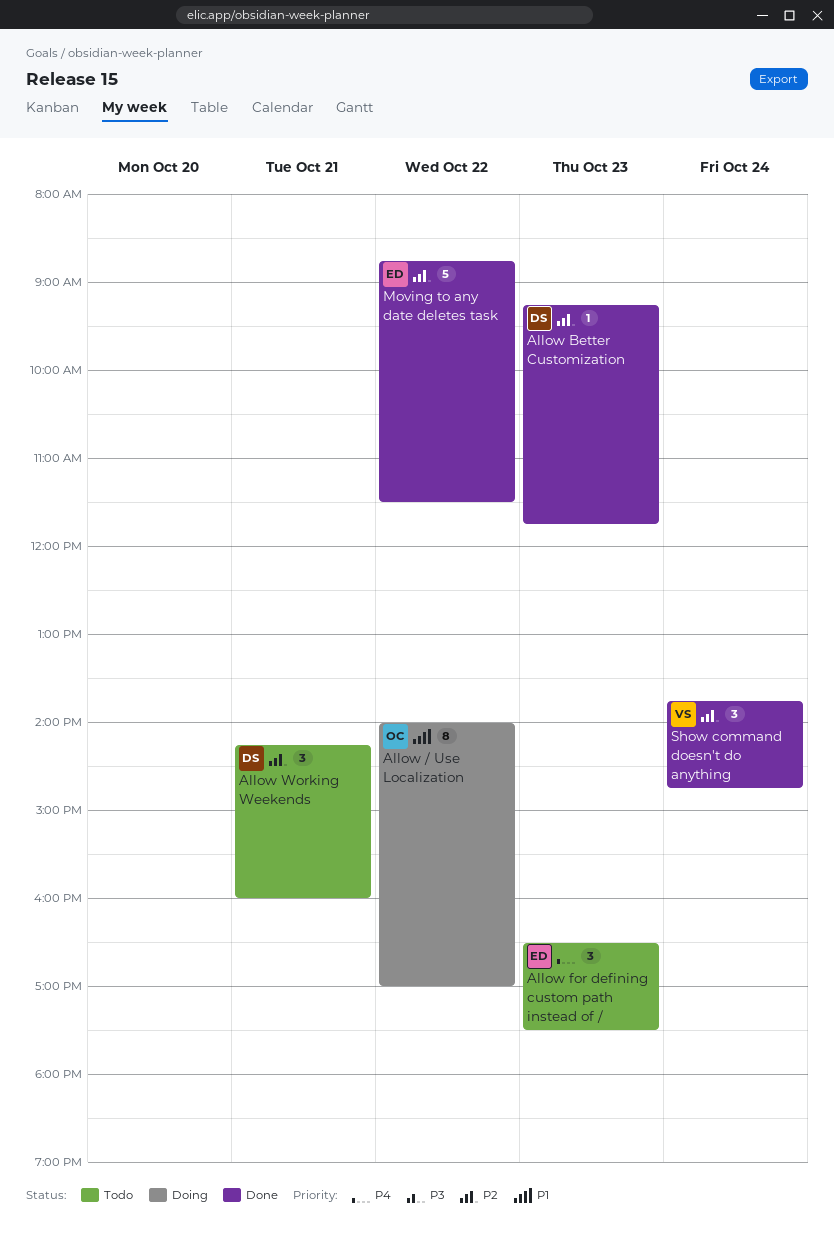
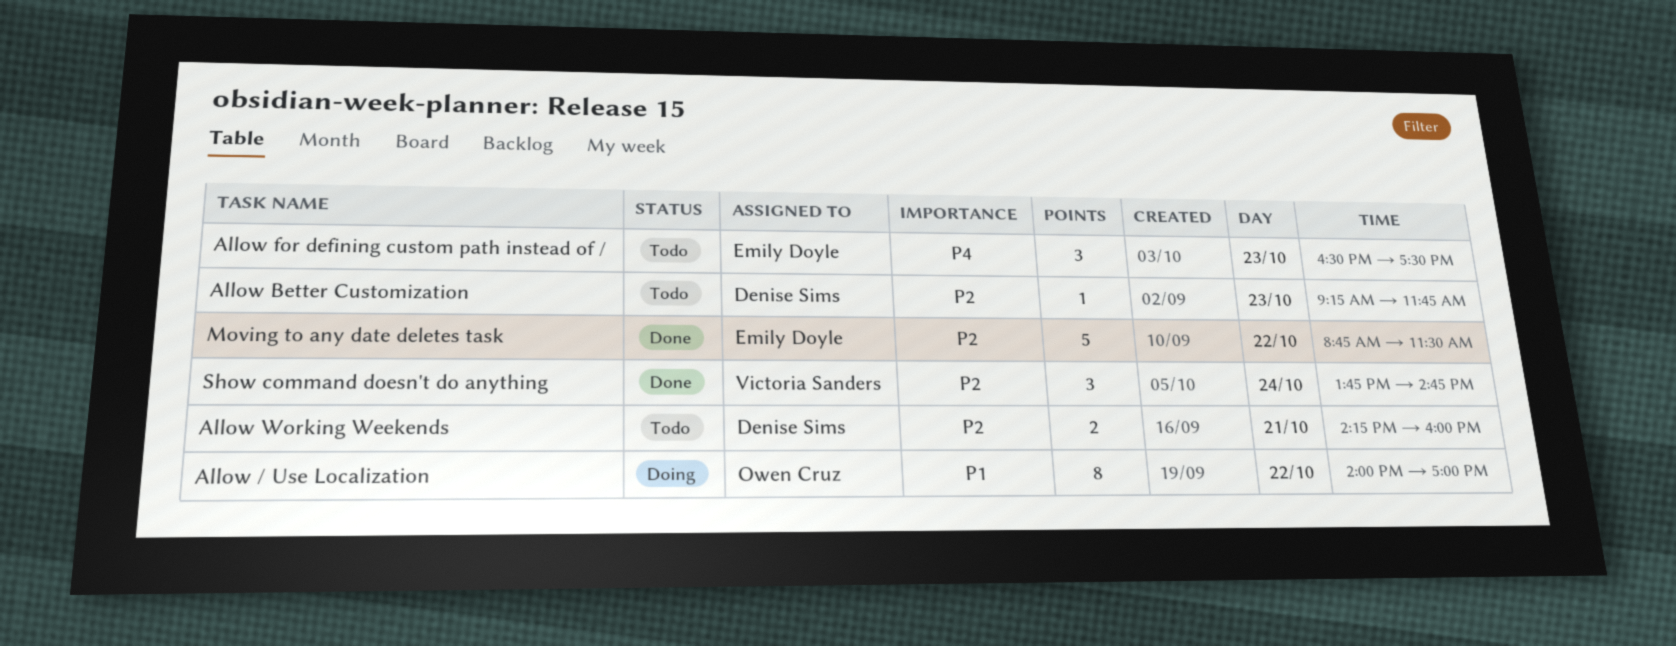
Allow Better Customization, status: Done -> Todo
Allow Working Weekends, estimate: 3 -> 2

